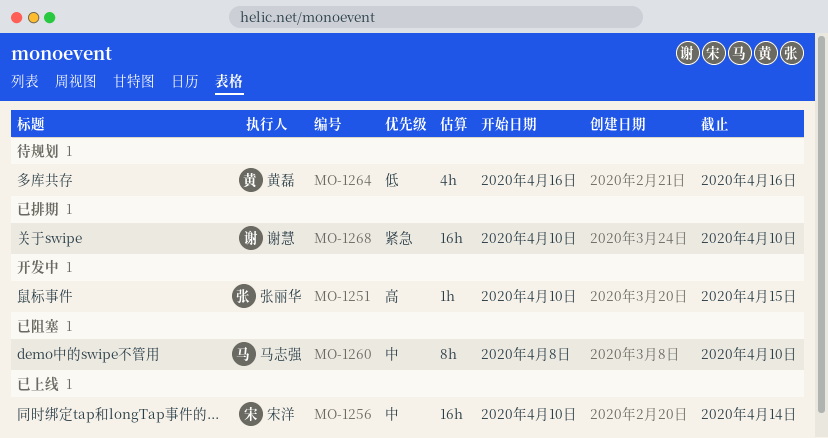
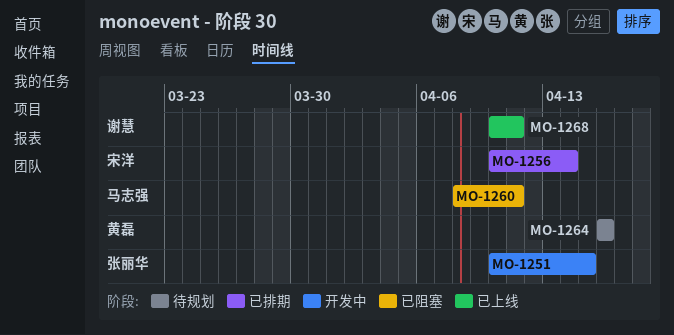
MO-1256, status: 已上线 -> 已排期
MO-1260, due: Apr 10 -> Apr 11
MO-1268, status: 已排期 -> 已上线
MO-1268, due: Apr 10 -> Apr 11

